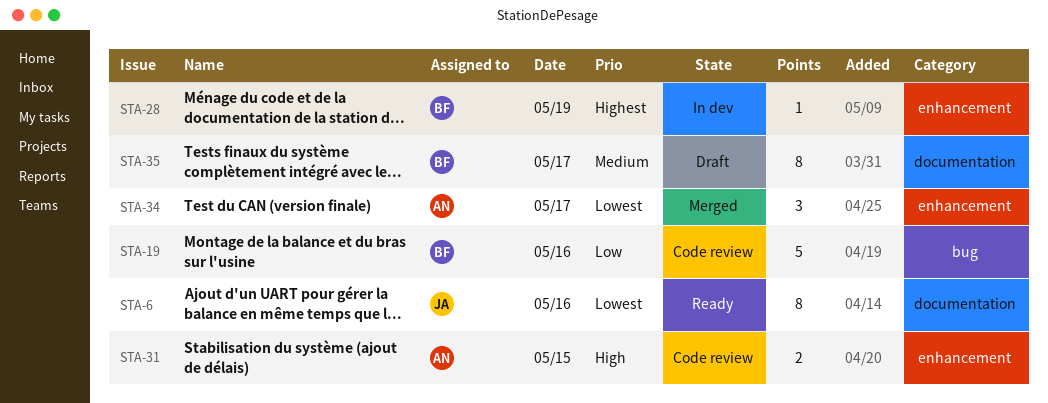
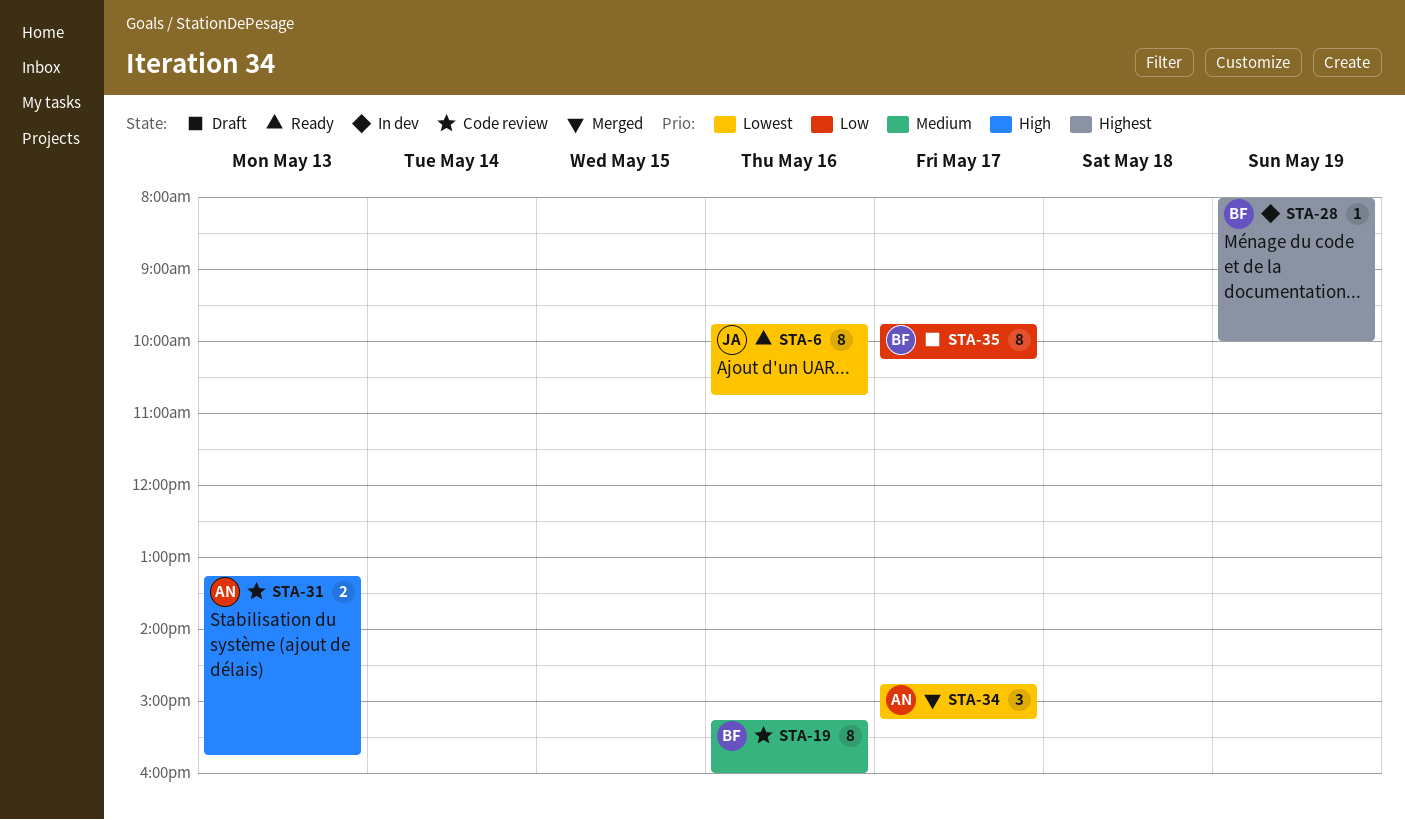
STA-19, priority: Low -> Medium
STA-19, estimate: 5 -> 8
STA-31, day: May 15 -> May 13
STA-35, priority: Medium -> Low

